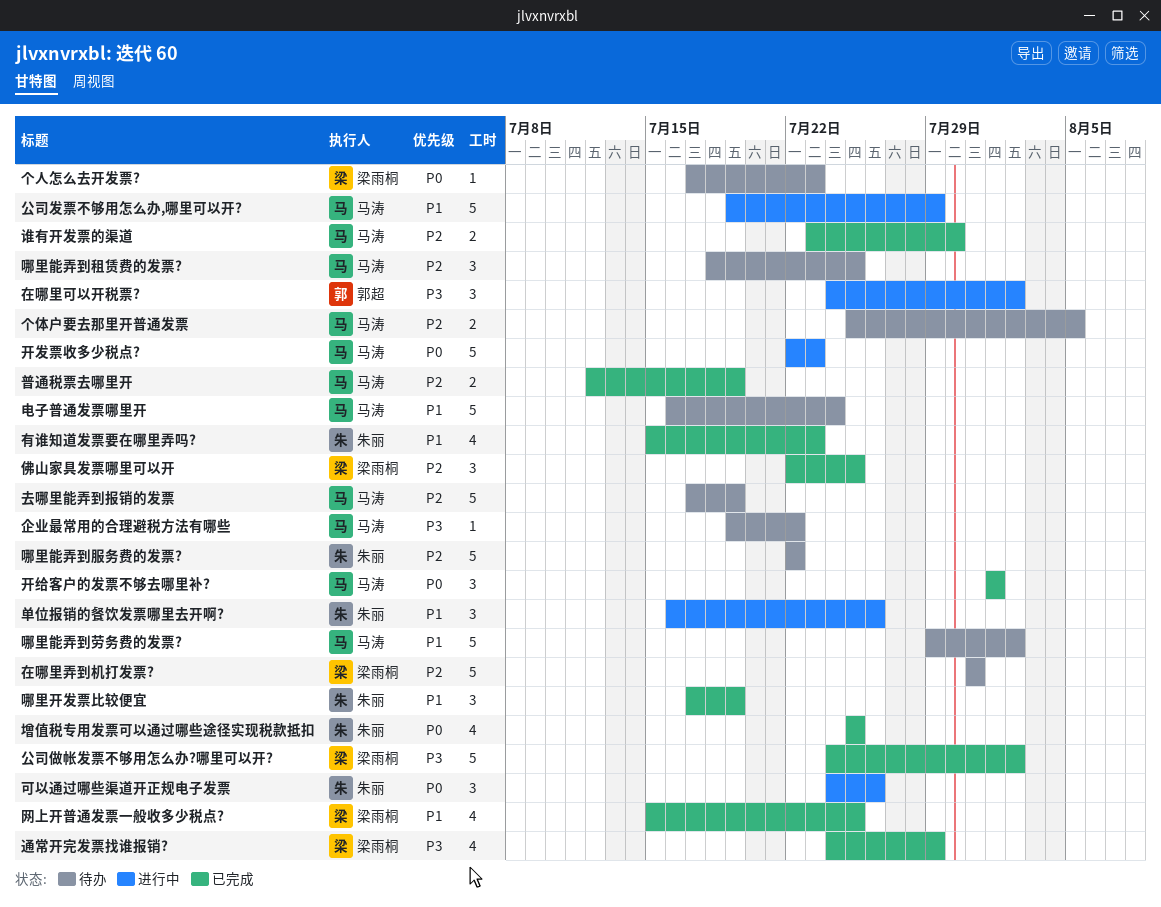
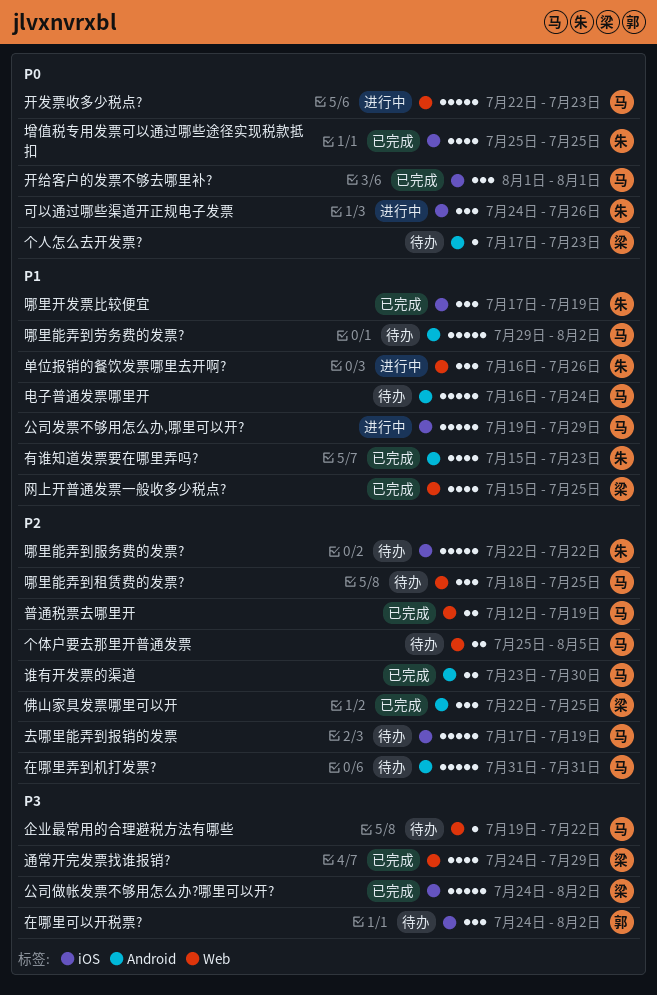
在哪里可以开税票?, status: 进行中 -> 待办
在哪里弄到机打发票?, owner: 梁雨桐 -> 马涛

